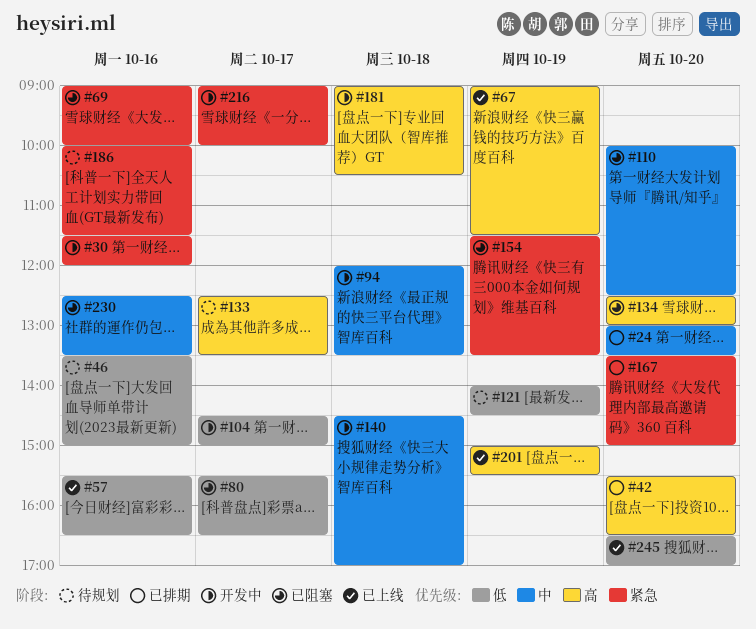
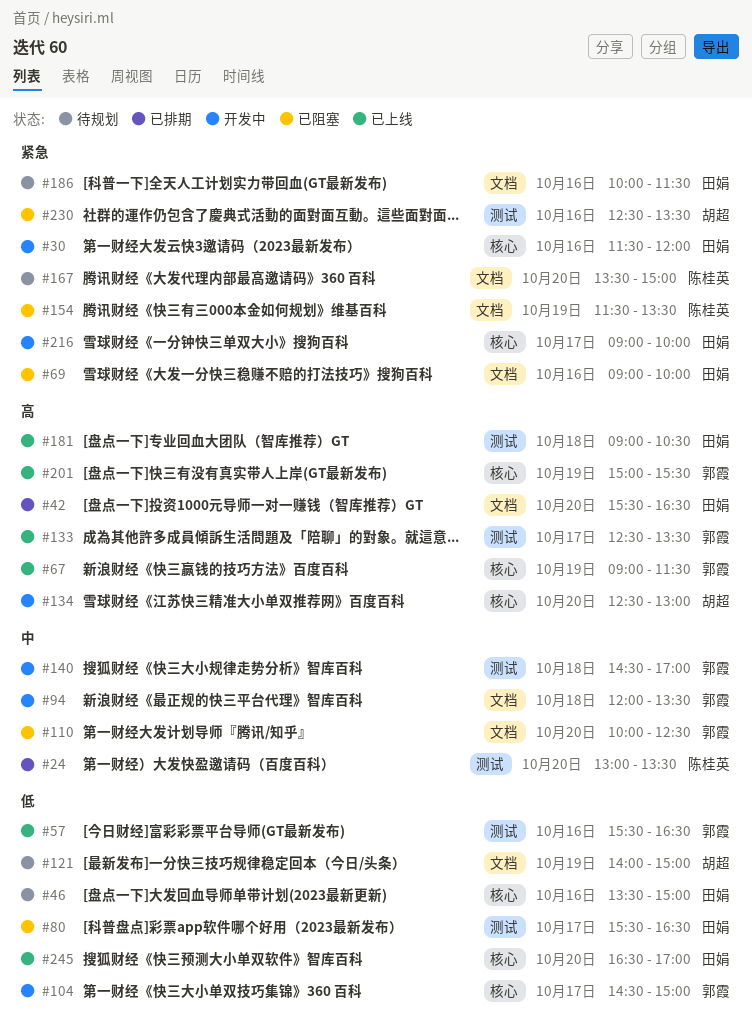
#121, ends: 14:30 -> 15:00
#133, status: 待规划 -> 已上线
#134, status: 已阻塞 -> 开发中
#167, status: 已排期 -> 待规划
#181, status: 开发中 -> 已上线
#230, priority: 中 -> 紧急

